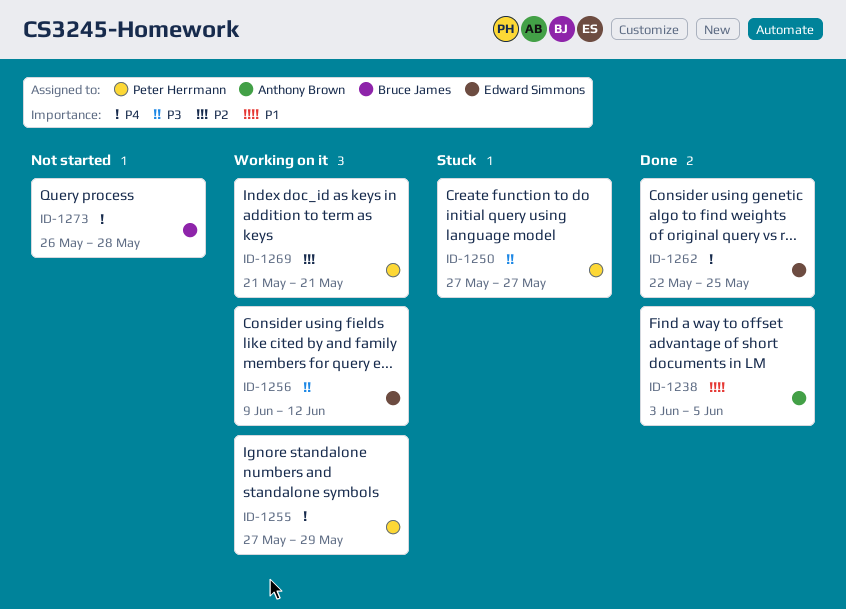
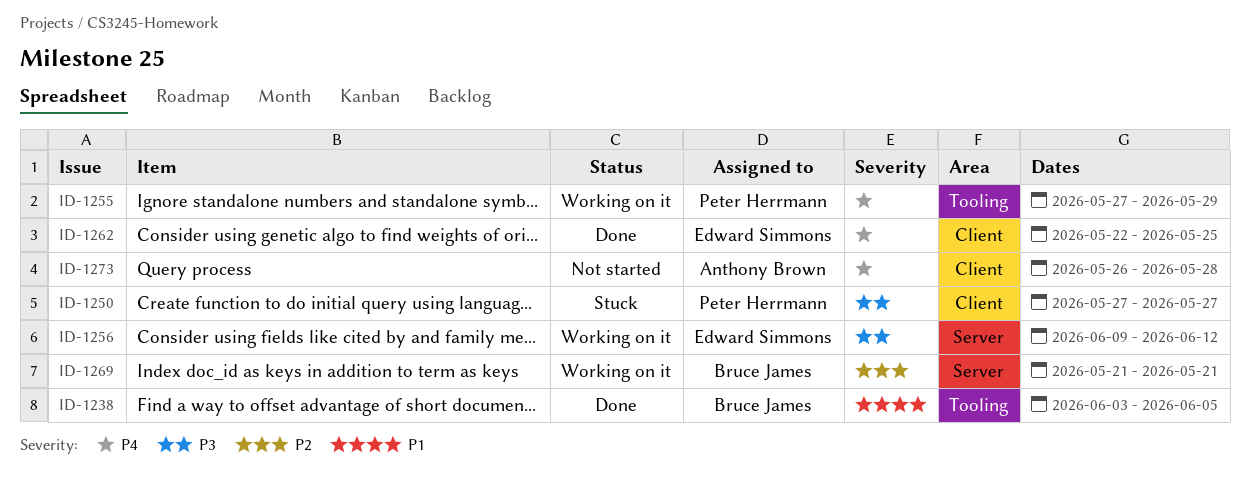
ID-1238, owner: Anthony Brown -> Bruce James
ID-1269, owner: Peter Herrmann -> Bruce James
ID-1273, owner: Bruce James -> Anthony Brown

